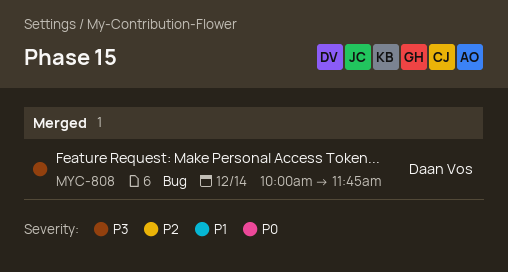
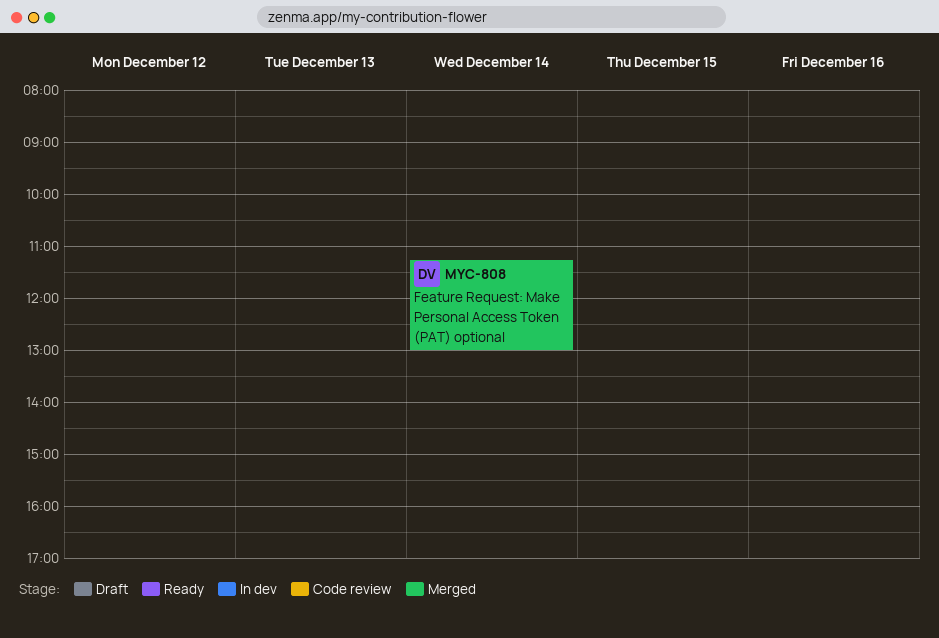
MYC-808, begins: 10:00 -> 11:15
MYC-808, ends: 11:45 -> 13:00

